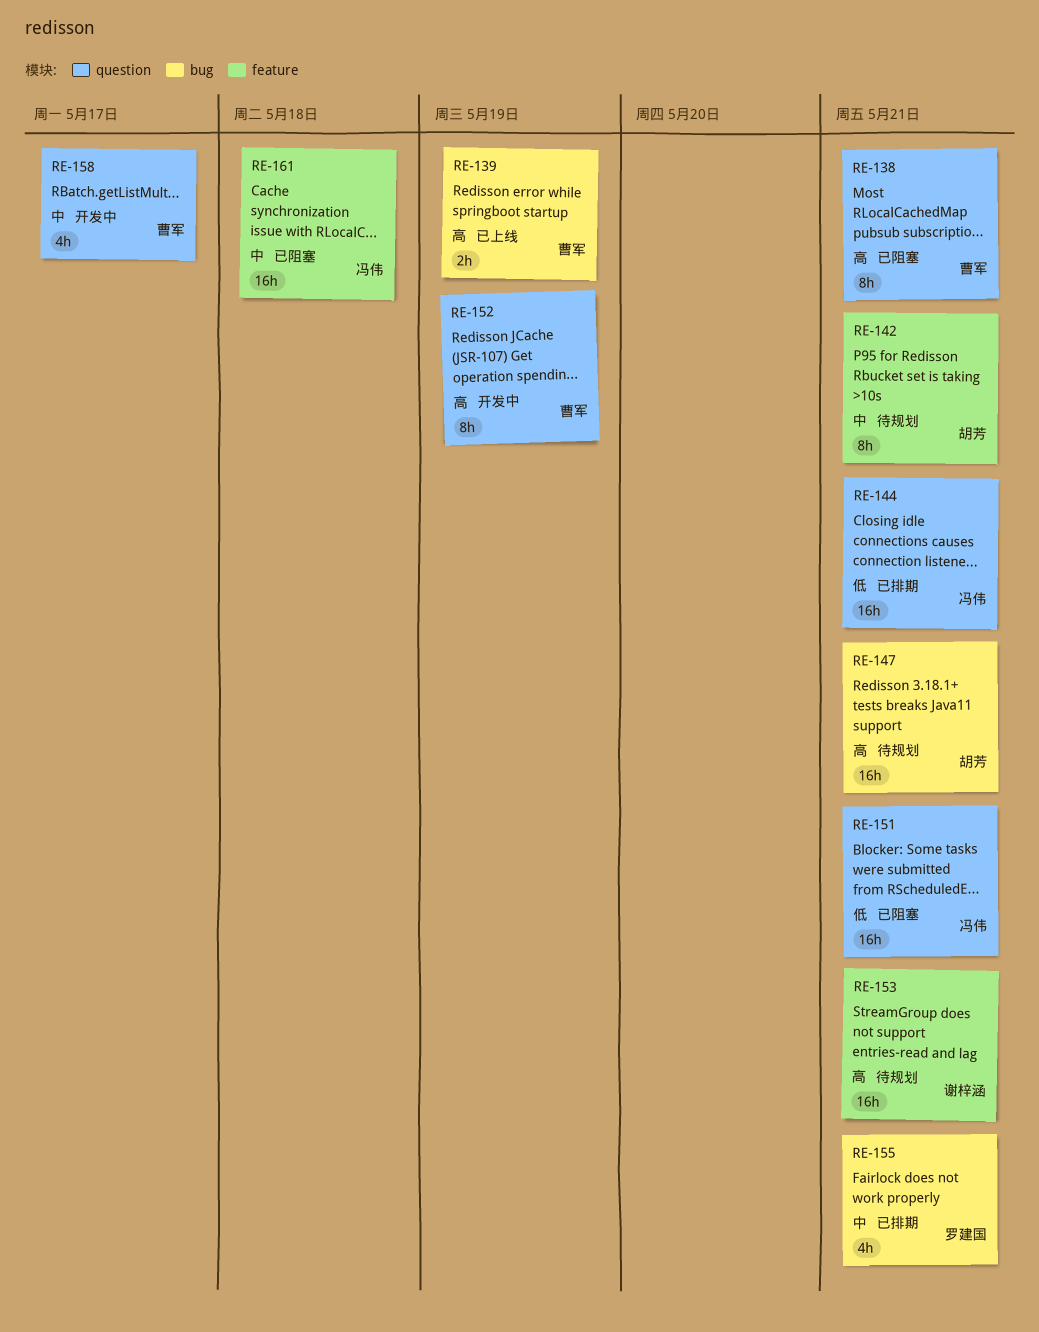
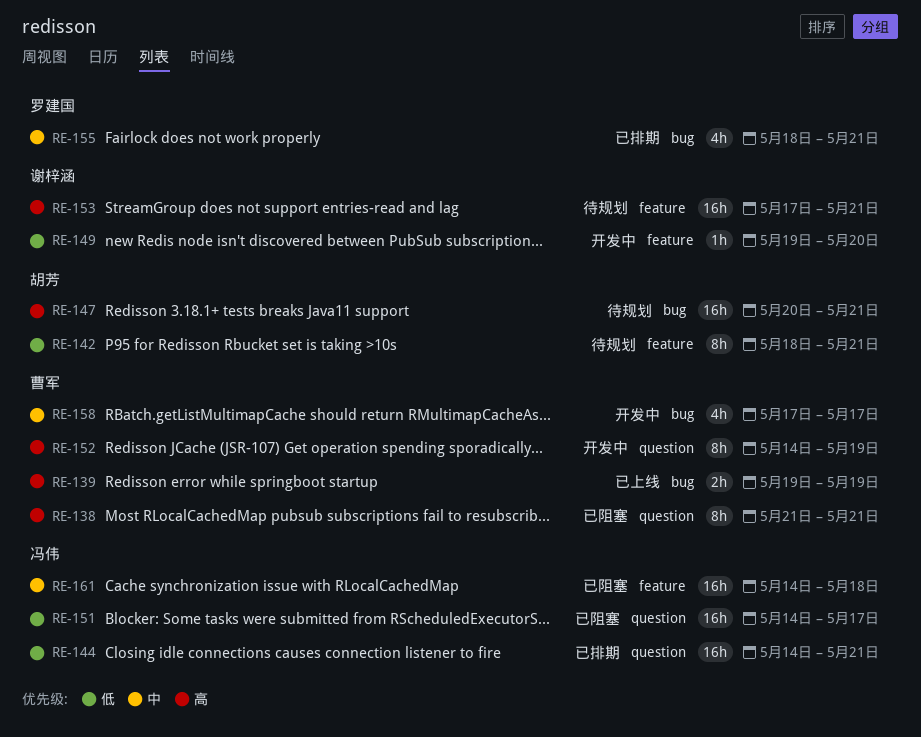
RE-142, priority: 中 -> 低
RE-149: none -> present
RE-151, due: May 21 -> May 17
RE-158, label: question -> bug

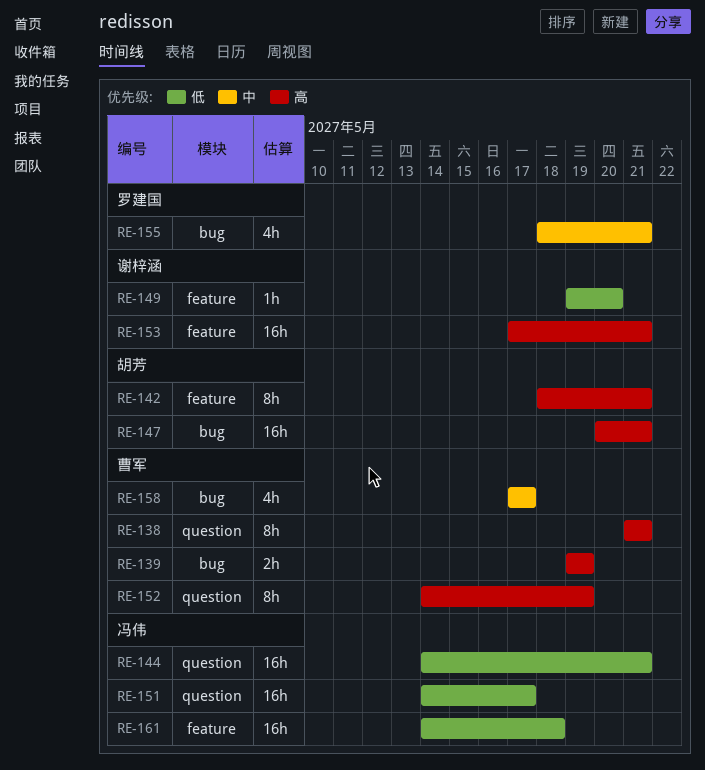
RE-142, priority: 低 -> 高
RE-161, priority: 中 -> 低

